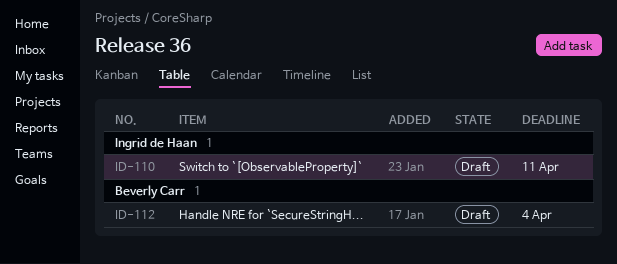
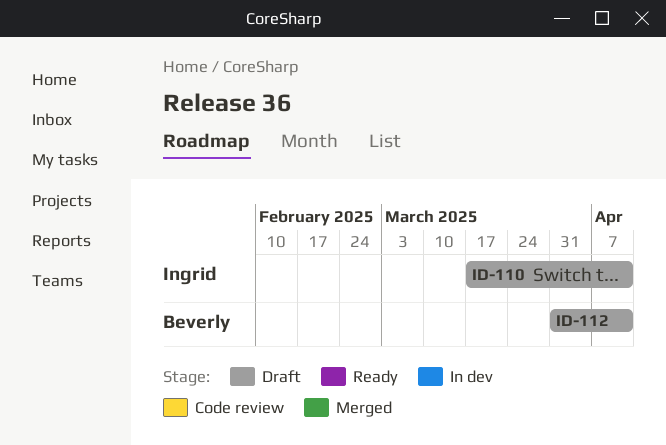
ID-112, due: Apr 4 -> Apr 11

